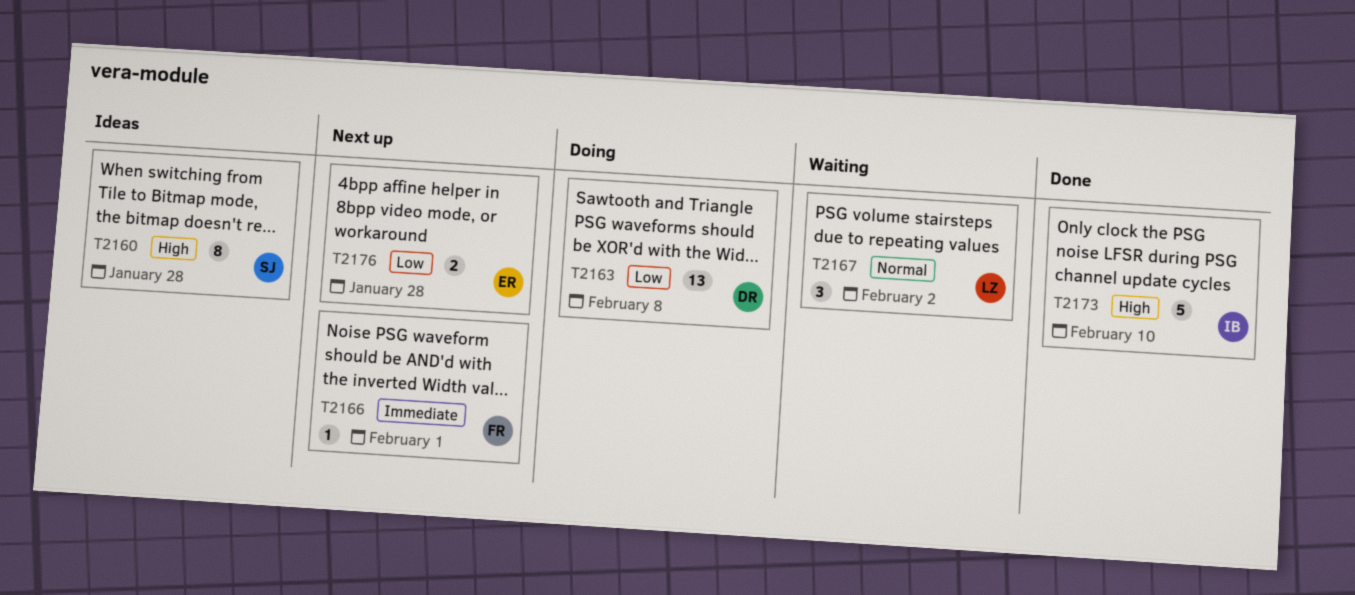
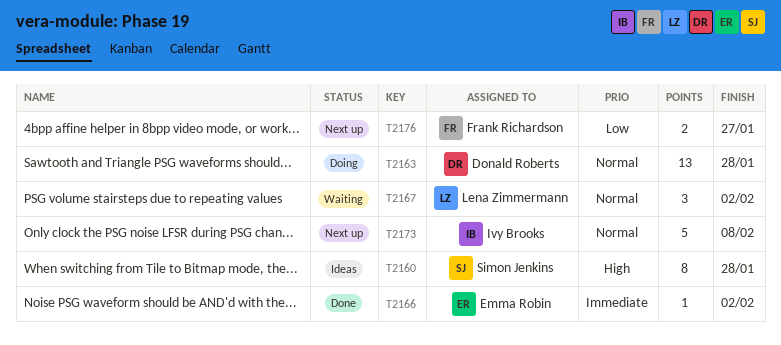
T2163, priority: Low -> Normal
T2163, due: Feb 8 -> Jan 28
T2166, status: Next up -> Done
T2166, owner: Frank Richardson -> Emma Robin
T2166, due: Feb 1 -> Feb 2
T2173, status: Done -> Next up
T2173, priority: High -> Normal
T2173, due: Feb 10 -> Feb 8
T2176, owner: Emma Robin -> Frank Richardson
T2176, due: Jan 28 -> Jan 27

